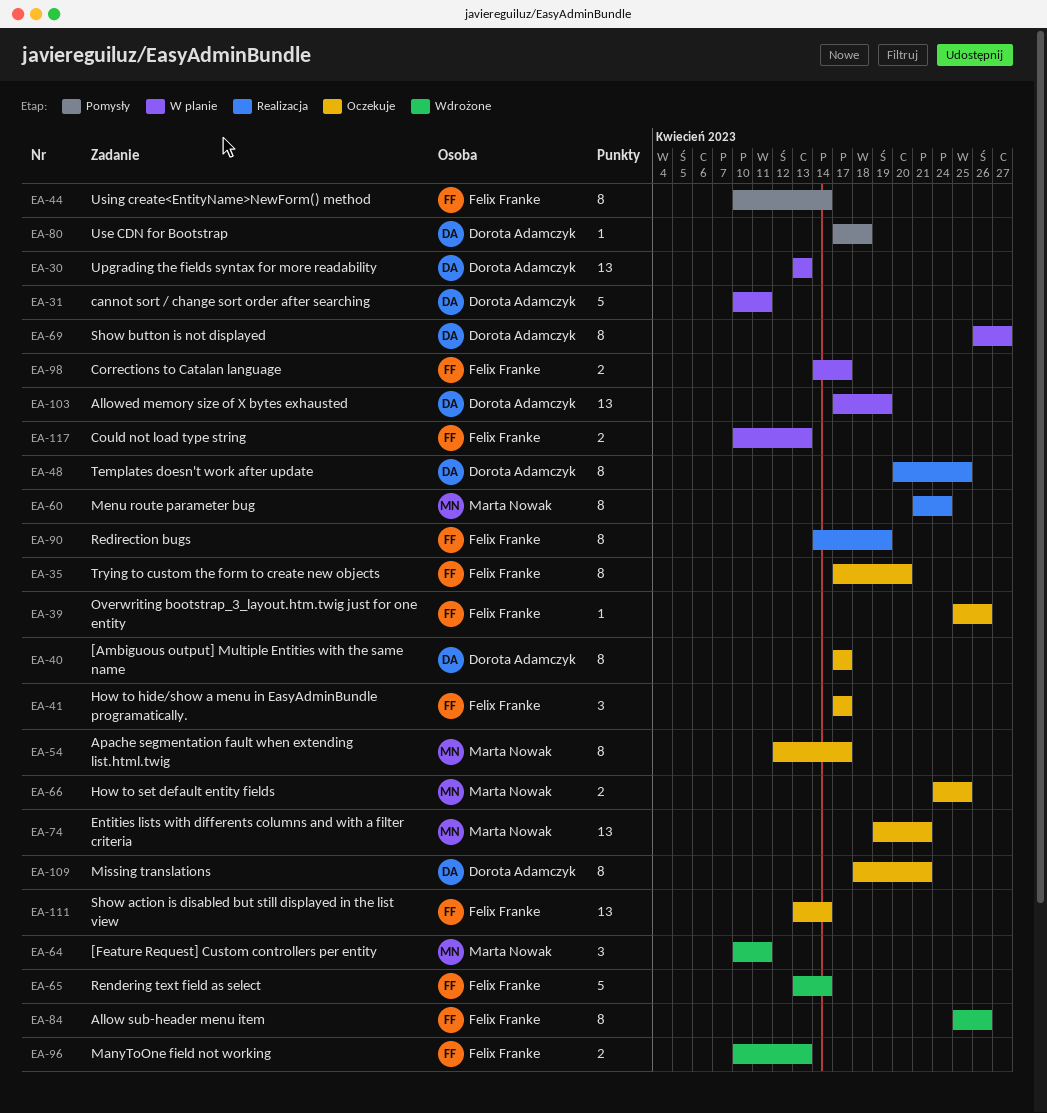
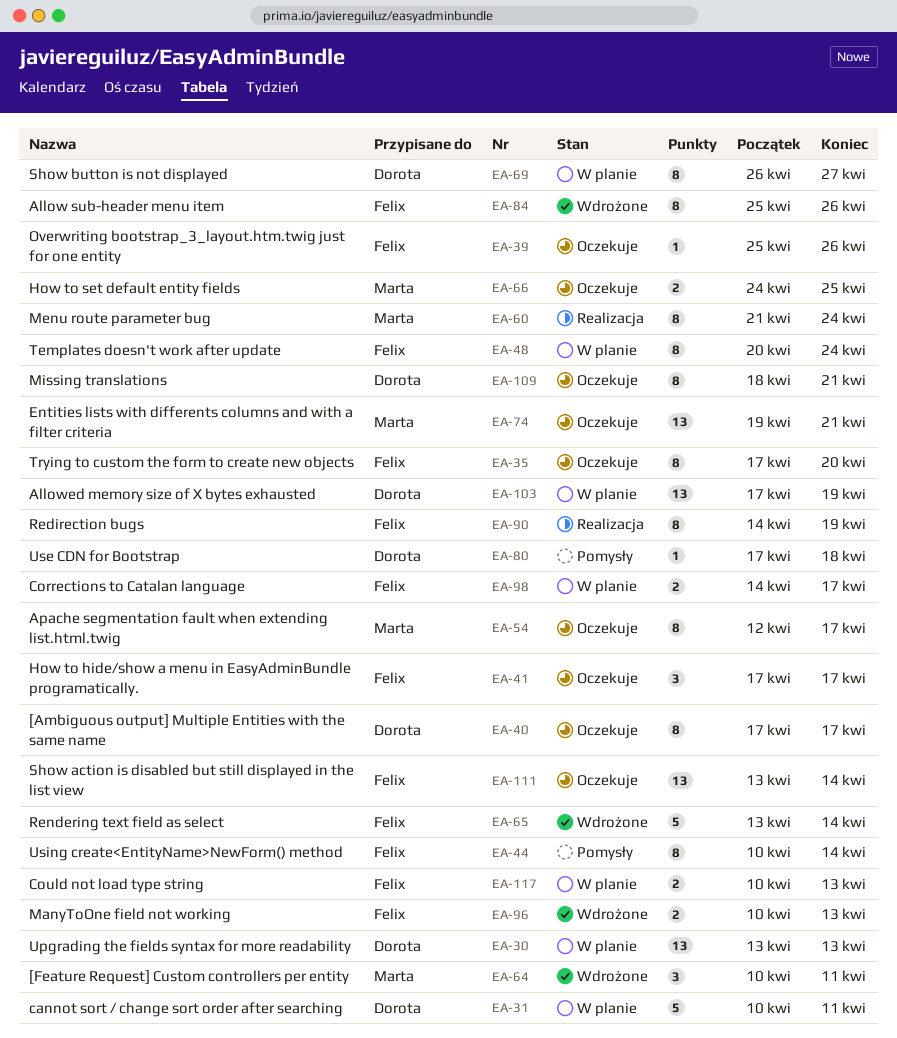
EA-48, status: Realizacja -> W planie
EA-48, owner: Dorota Adamczyk -> Felix Franke
EA-48, due: Apr 25 -> Apr 24

